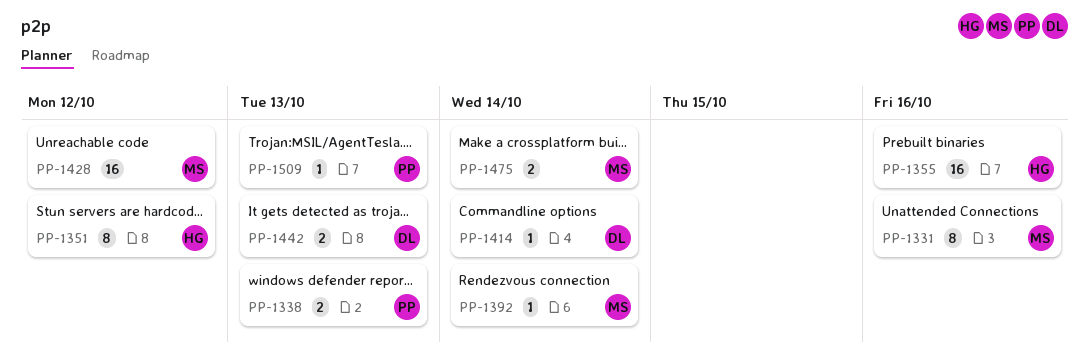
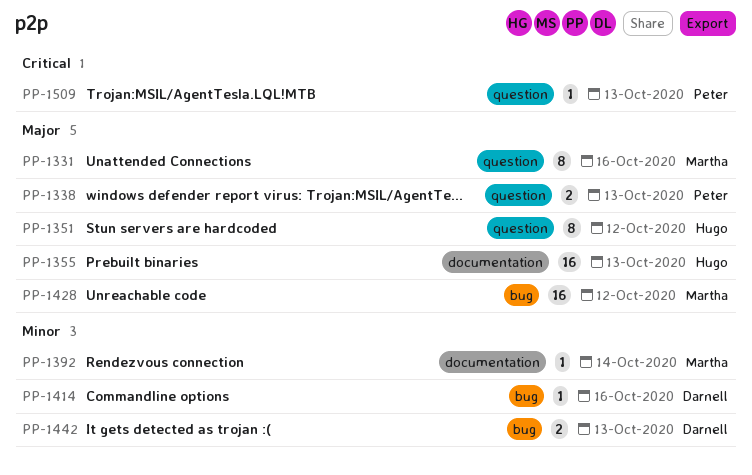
PP-1355, due: Oct 16 -> Oct 13
PP-1414, due: Oct 14 -> Oct 16
PP-1475: present -> none

